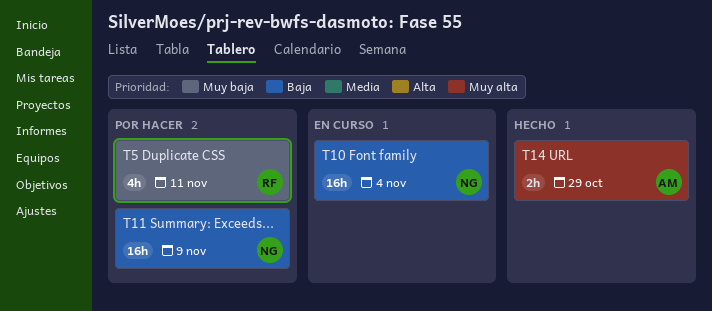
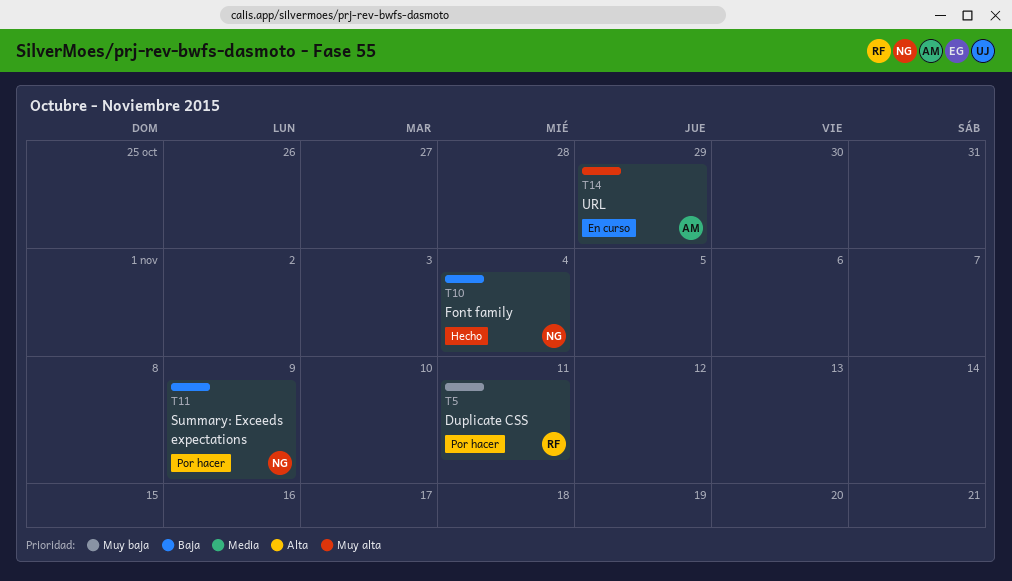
T10, status: En curso -> Hecho
T14, status: Hecho -> En curso

